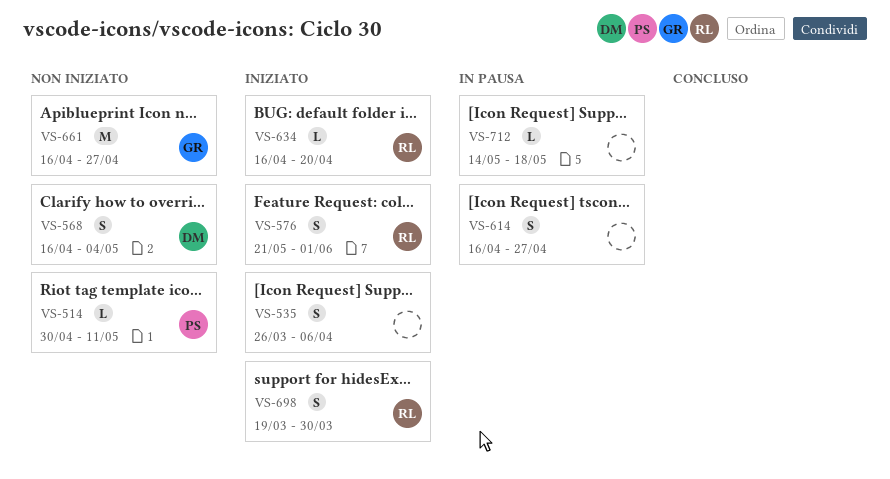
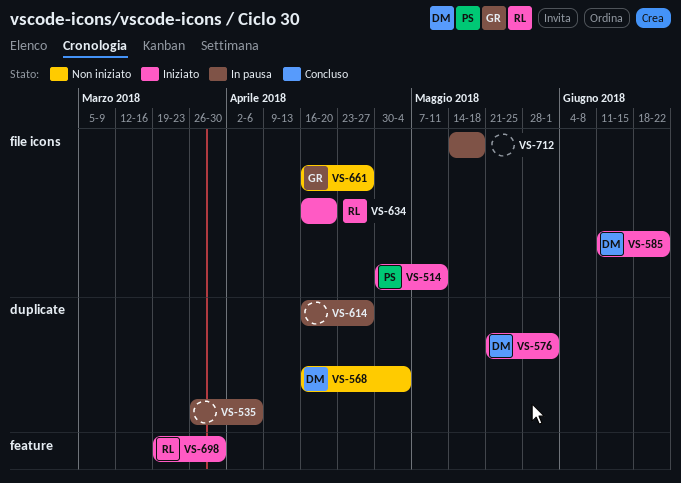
VS-514, status: Non iniziato -> Iniziato
VS-535, status: Iniziato -> In pausa
VS-576, owner: RL -> DM
VS-585: none -> present

